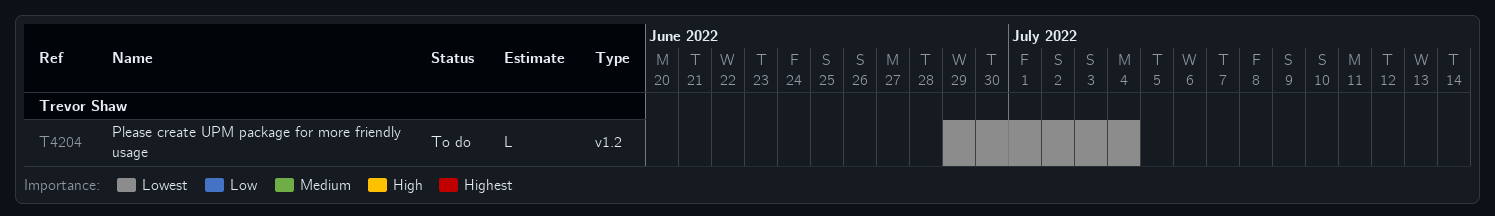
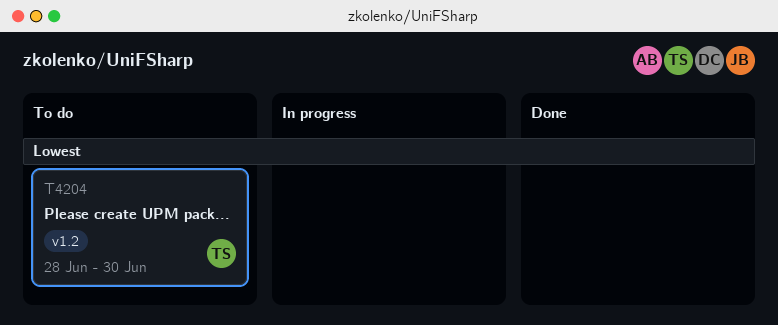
T4204, start: Jun 29 -> Jun 28
T4204, due: Jul 4 -> Jun 30

